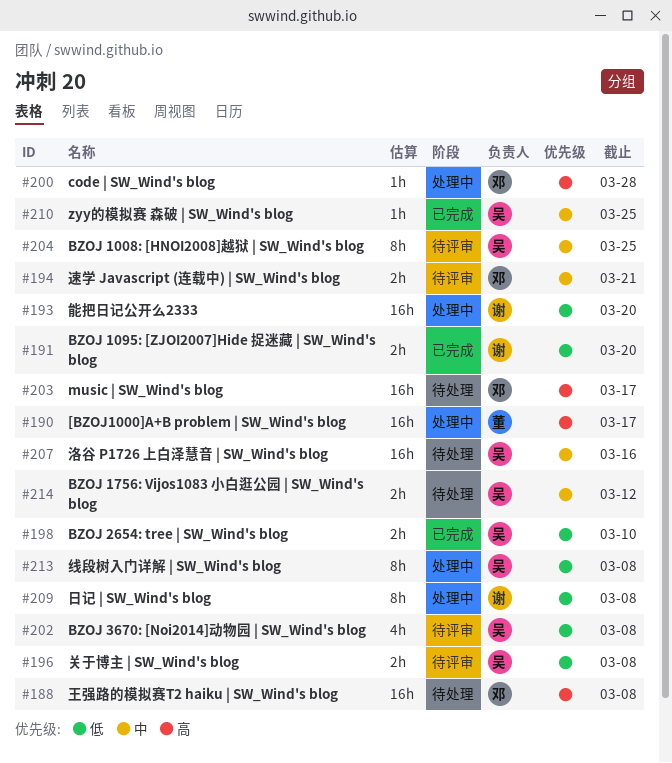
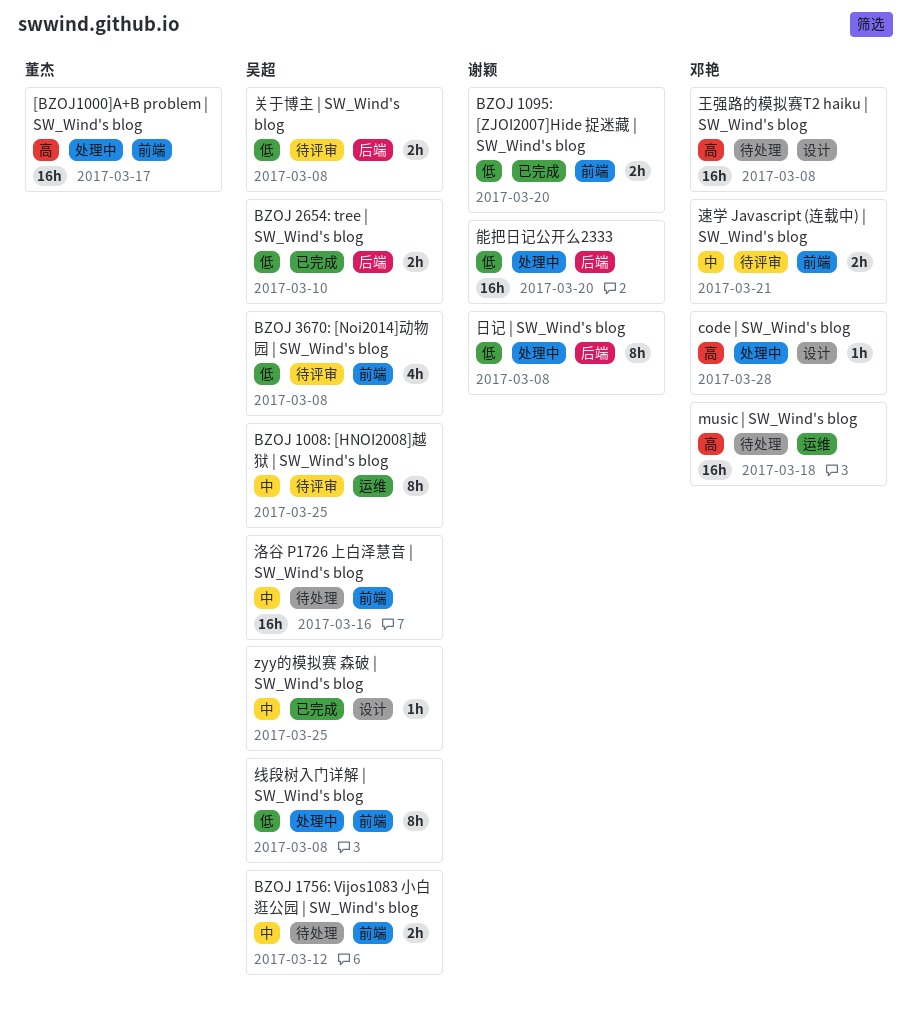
music | SW_Wind's blog, due: Mar 17 -> Mar 18

